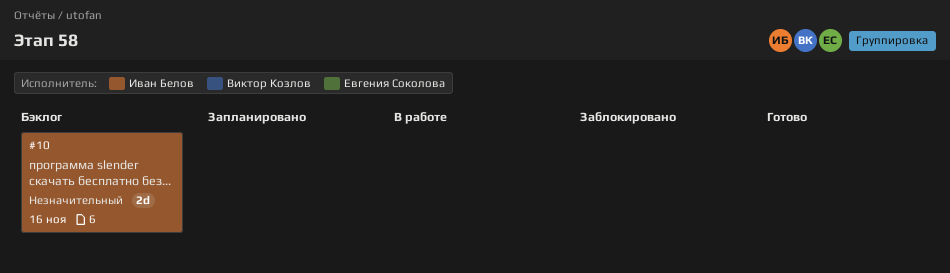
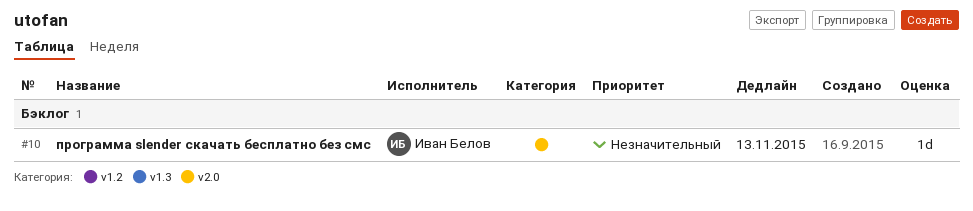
#10, estimate: 2d -> 1d
#10, due: Nov 16 -> Nov 13

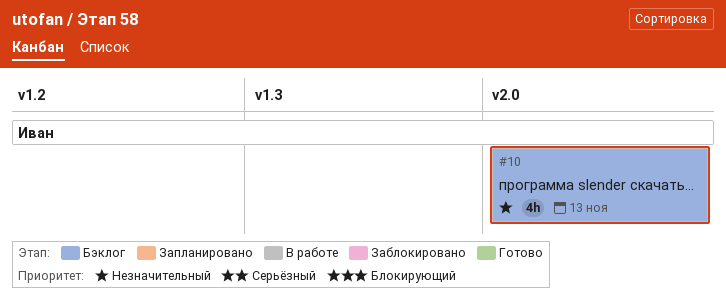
#10, estimate: 1d -> 4h

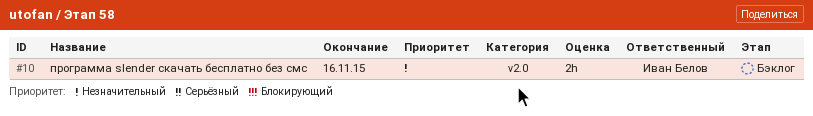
#10, estimate: 4h -> 2h
#10, due: Nov 13 -> Nov 16

